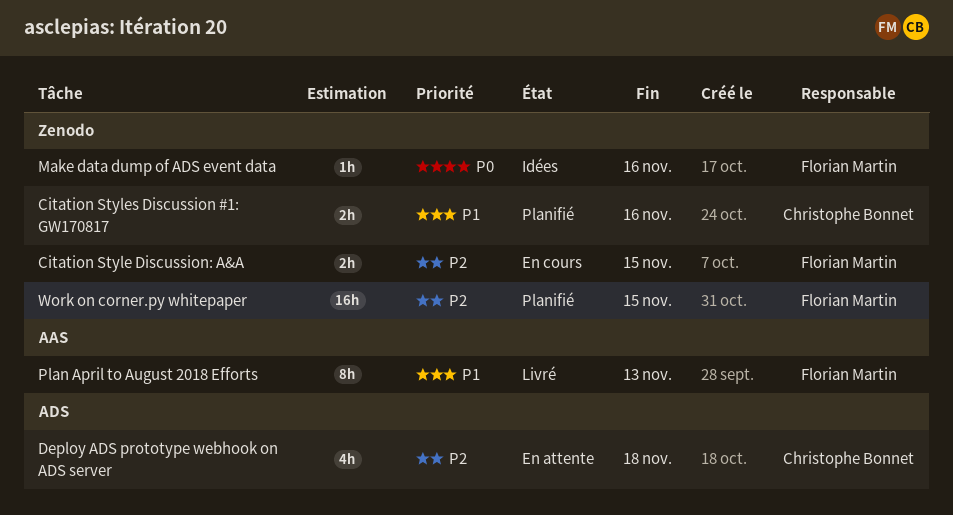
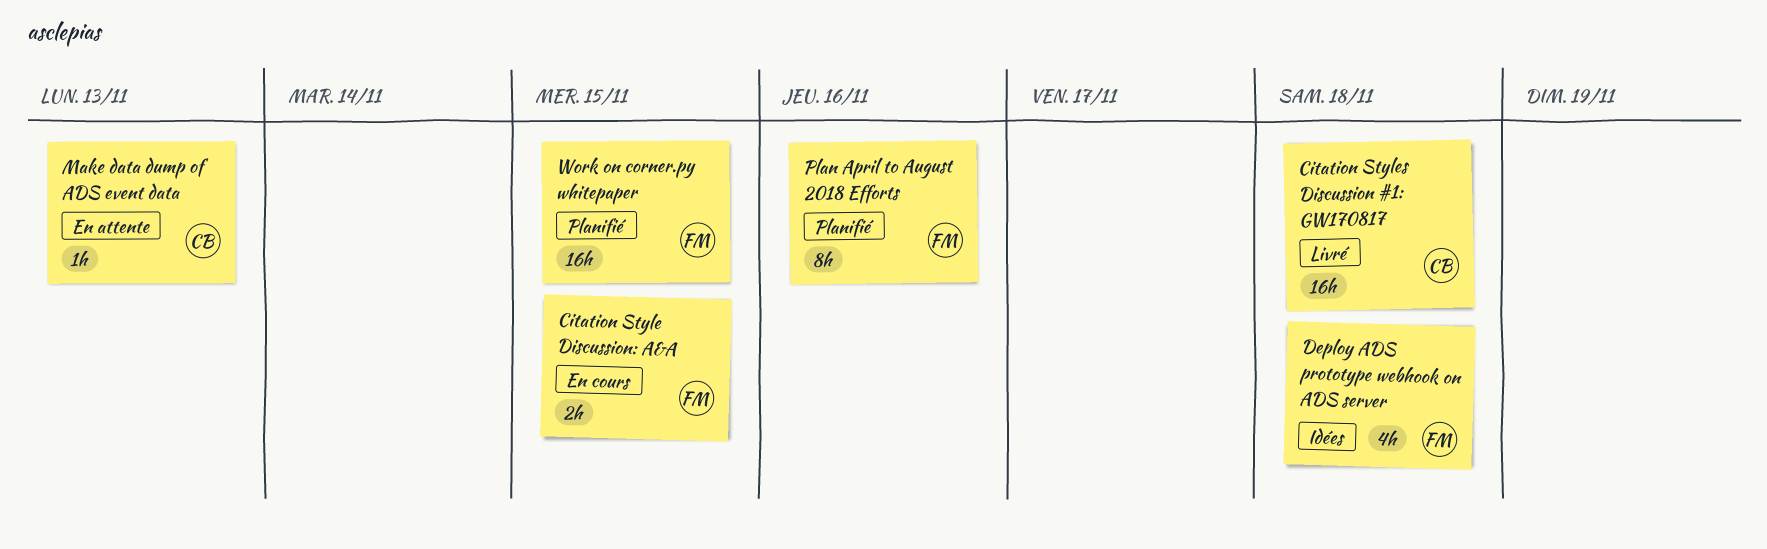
Citation Styles Discussion #1: GW170817, status: Planifié -> Livré
Citation Styles Discussion #1: GW170817, estimate: 2h -> 16h
Citation Styles Discussion #1: GW170817, due: Nov 16 -> Nov 18
Deploy ADS prototype webhook on ADS server, status: En attente -> Idées
Deploy ADS prototype webhook on ADS server, owner: Christophe Bonnet -> Florian Martin
Make data dump of ADS event data, status: Idées -> En attente
Make data dump of ADS event data, owner: Florian Martin -> Christophe Bonnet
Make data dump of ADS event data, due: Nov 16 -> Nov 13
Plan April to August 2018 Efforts, status: Livré -> Planifié
Plan April to August 2018 Efforts, due: Nov 13 -> Nov 16

